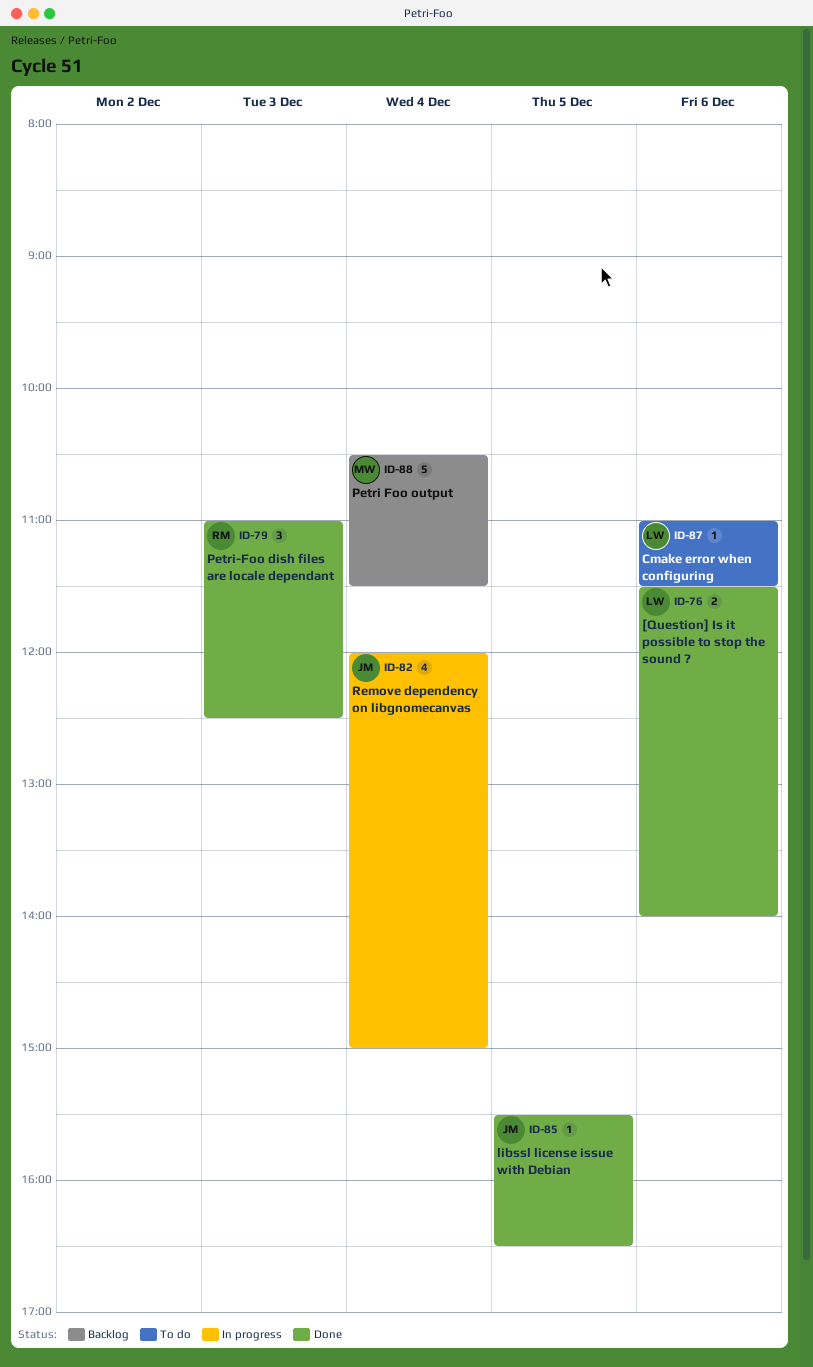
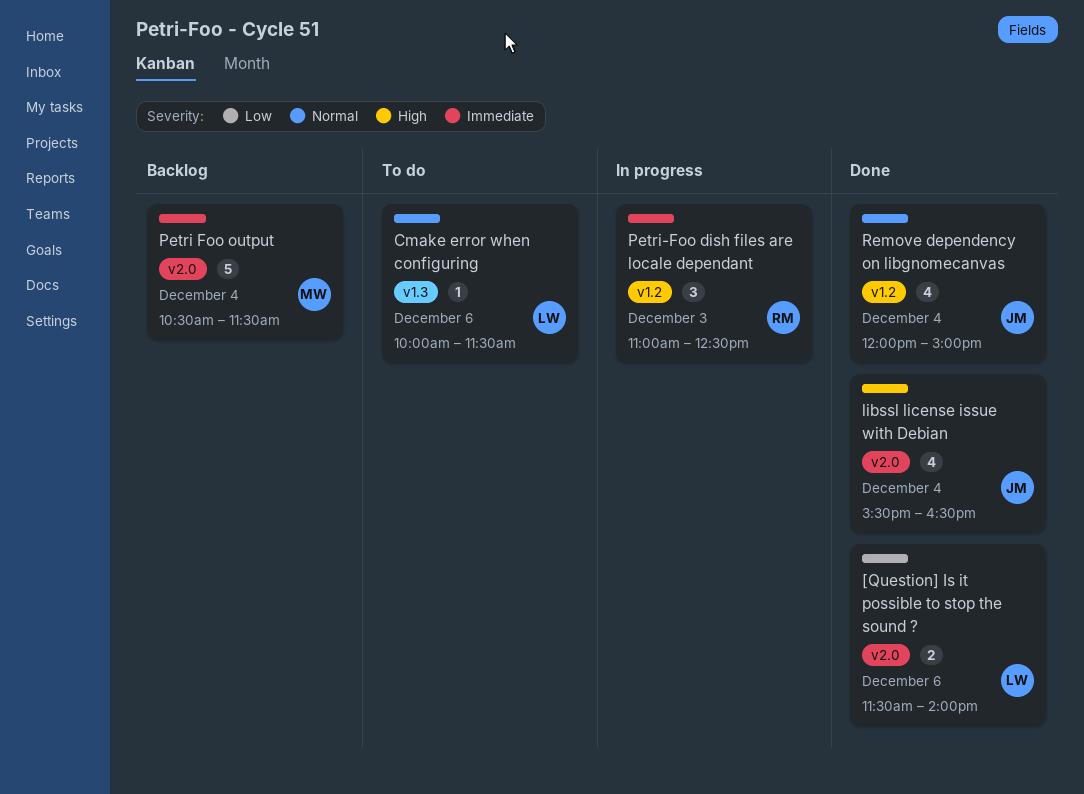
Cmake error when configuring, begins: 11:00 -> 10:00
libssl license issue with Debian, estimate: 1 -> 4
libssl license issue with Debian, day: Dec 5 -> Dec 4
Petri-Foo dish files are locale dependant, status: Done -> In progress
Remove dependency on libgnomecanvas, status: In progress -> Done

